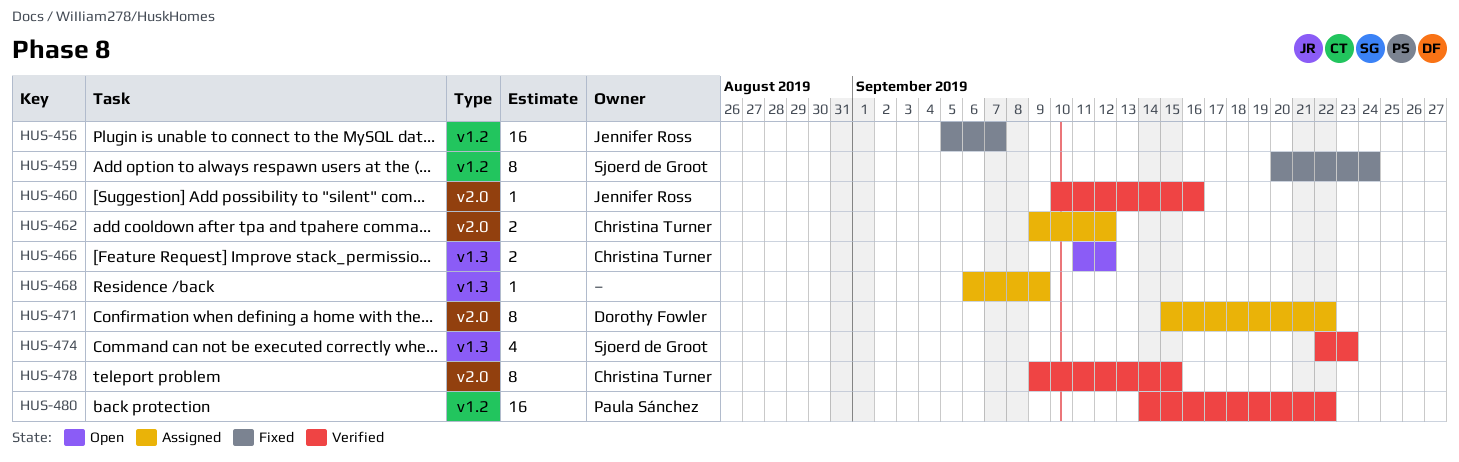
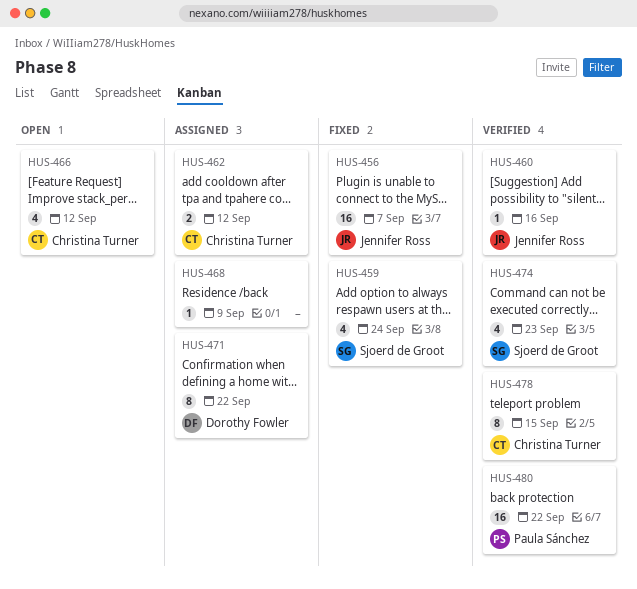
HUS-459, estimate: 8 -> 4
HUS-466, estimate: 2 -> 4

